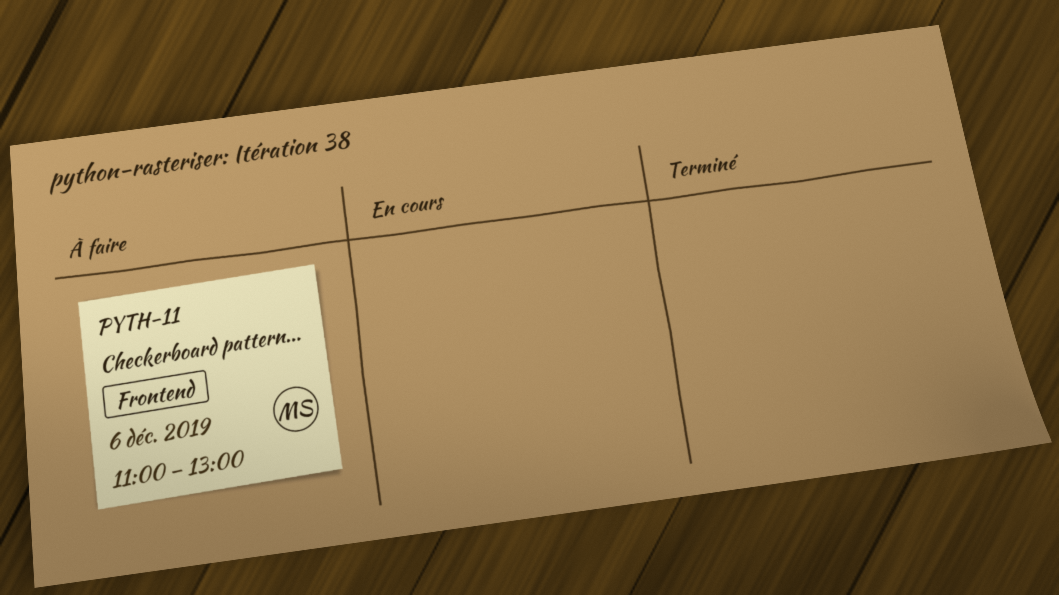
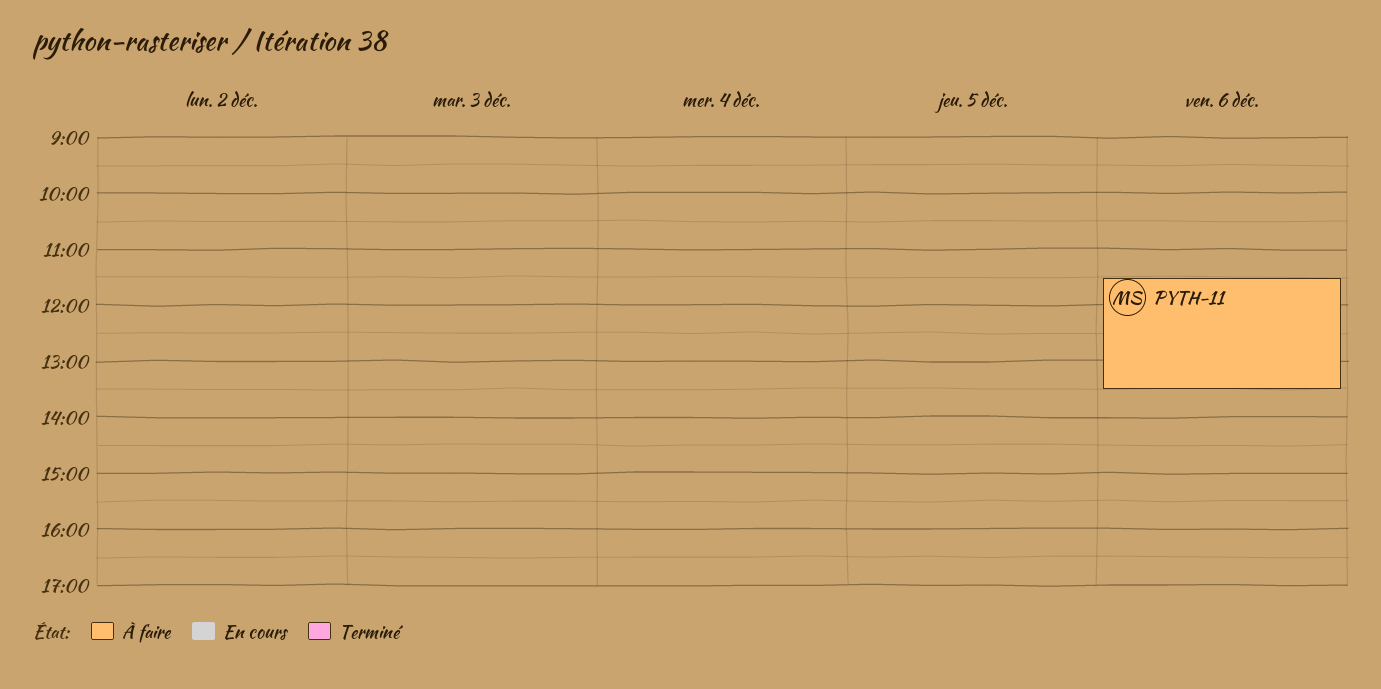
PYTH-11, begins: 11:00 -> 11:30
PYTH-11, ends: 13:00 -> 13:30

